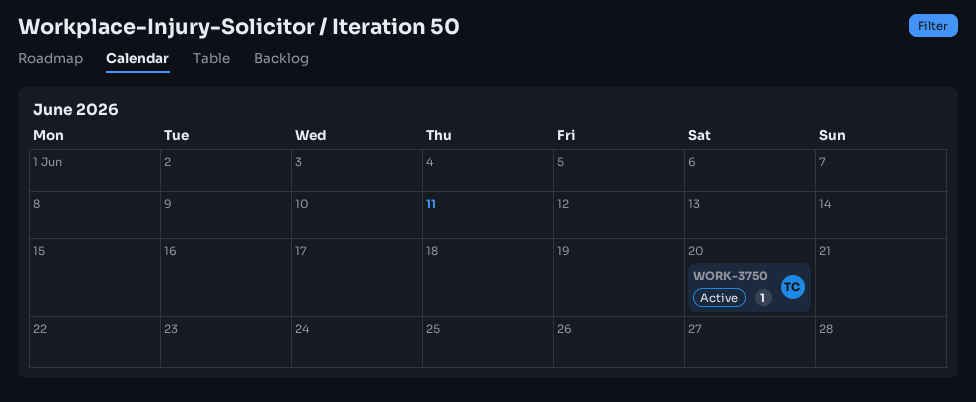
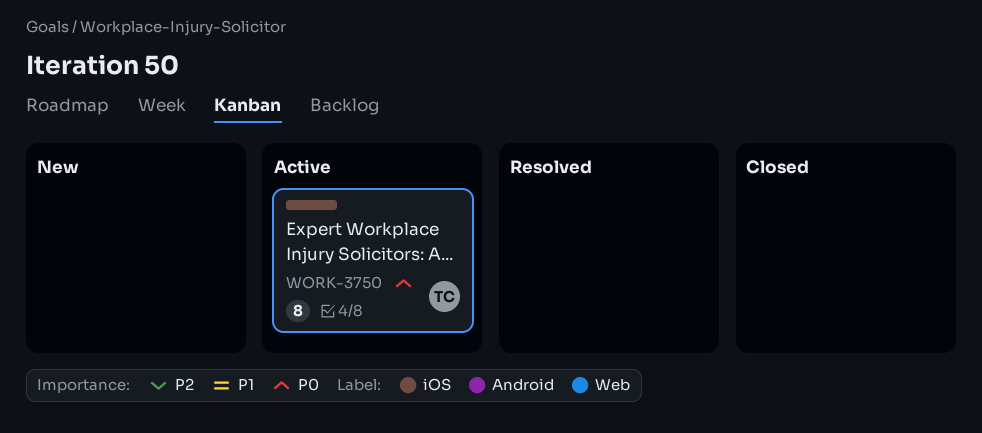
WORK-3750, estimate: 1 -> 8

